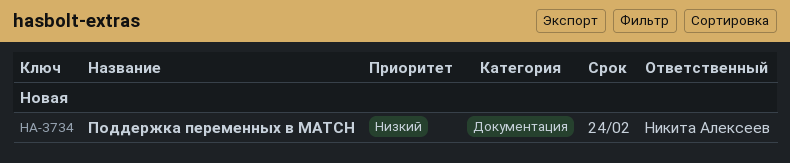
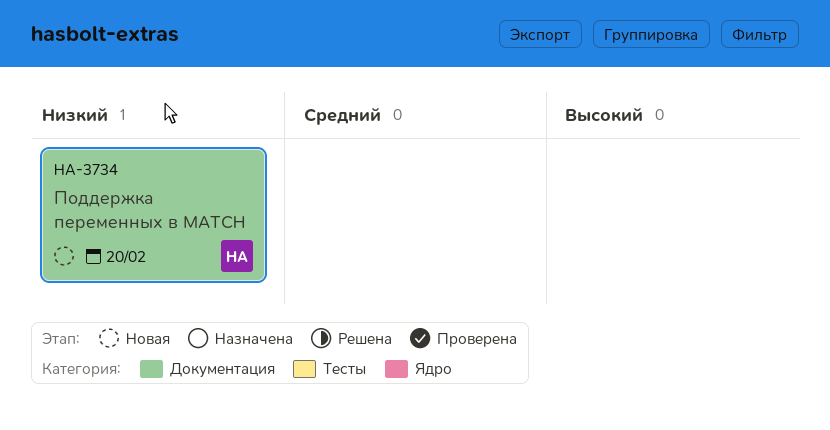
HA-3734, due: Feb 24 -> Feb 20

